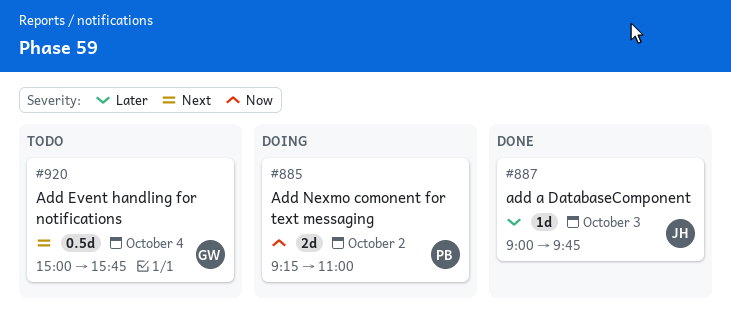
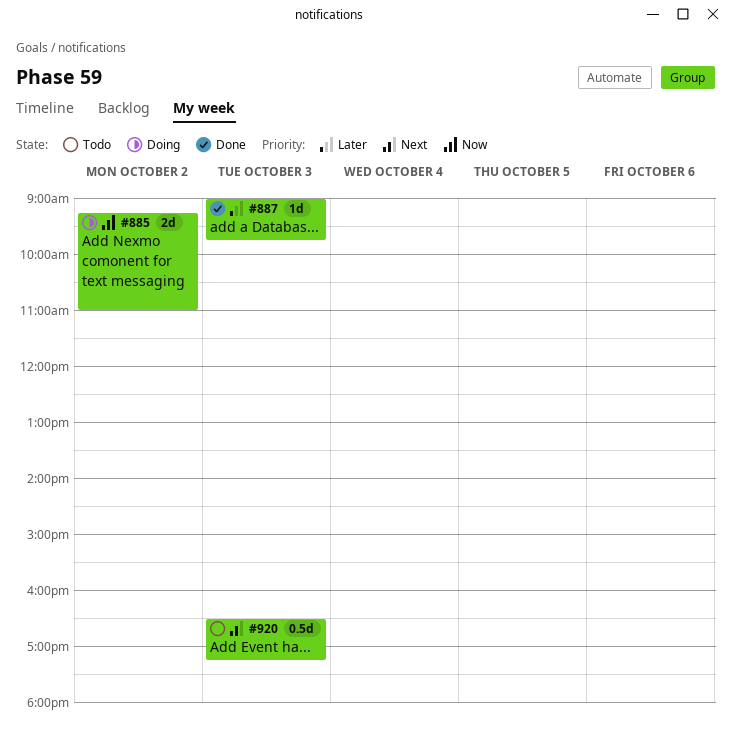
#920, day: Oct 4 -> Oct 3
#920, begins: 15:00 -> 16:30
#920, ends: 15:45 -> 17:15

